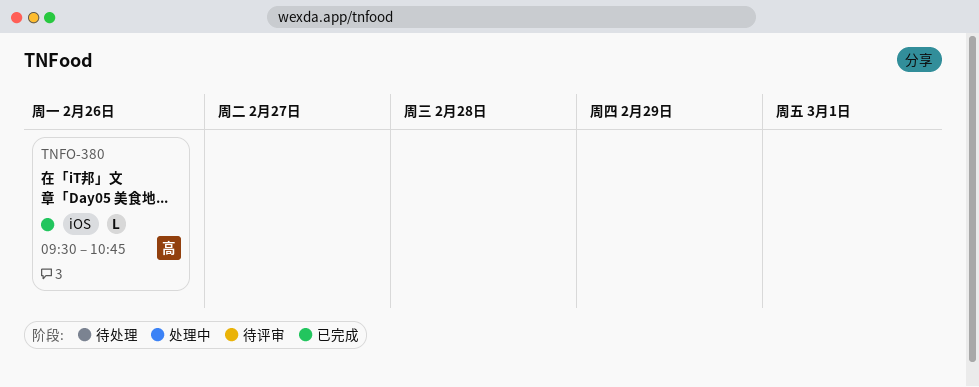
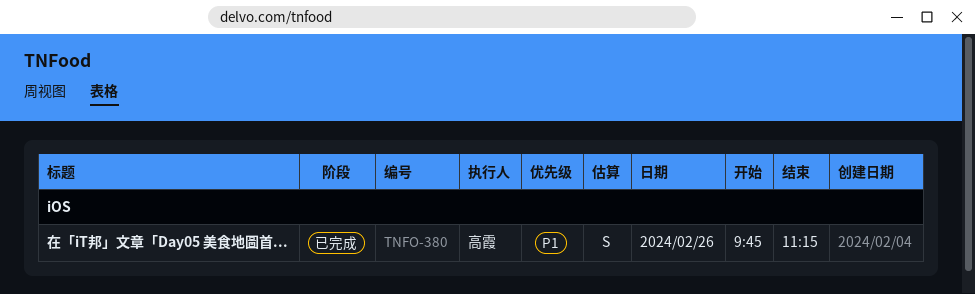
TNFO-380, estimate: L -> S
TNFO-380, begins: 09:30 -> 09:45
TNFO-380, ends: 10:45 -> 11:15

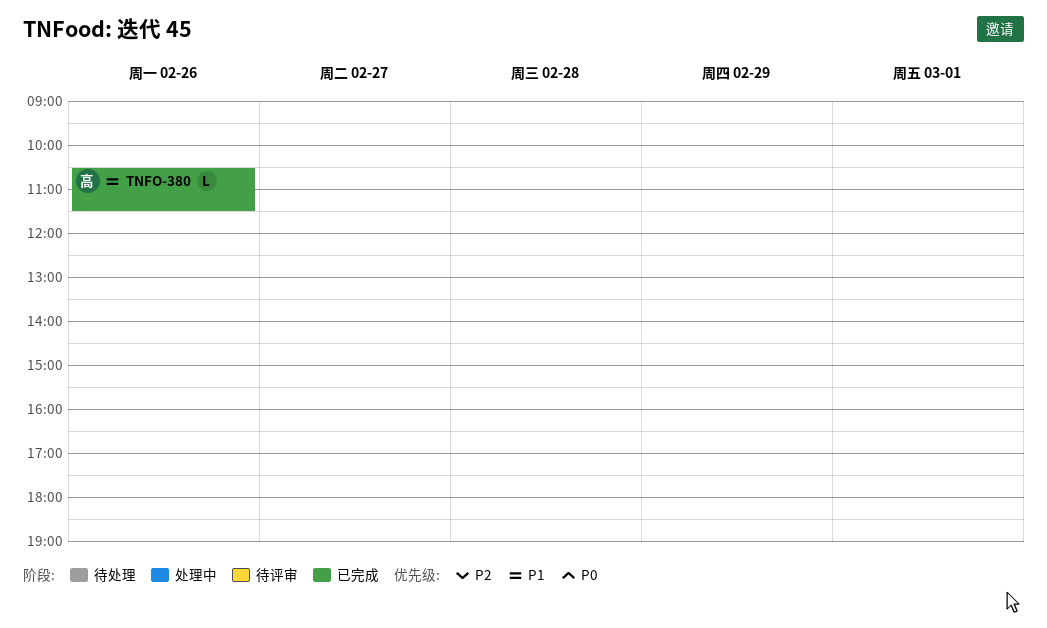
TNFO-380, estimate: S -> L
TNFO-380, begins: 09:45 -> 10:30
TNFO-380, ends: 11:15 -> 11:30

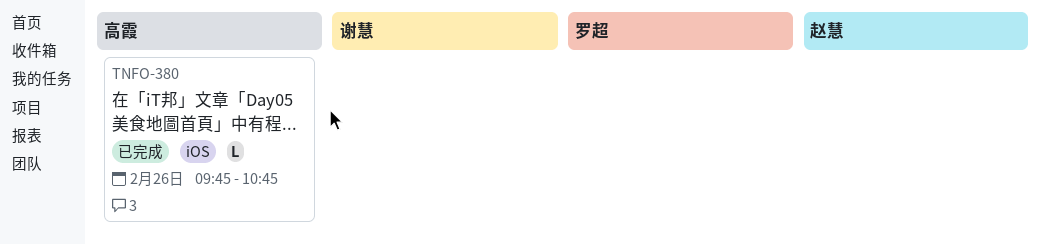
TNFO-380, begins: 10:30 -> 09:45
TNFO-380, ends: 11:30 -> 10:45

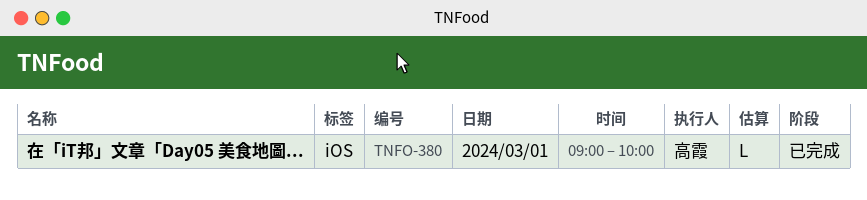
TNFO-380, day: Feb 26 -> Mar 1
TNFO-380, begins: 09:45 -> 09:00
TNFO-380, ends: 10:45 -> 10:00

